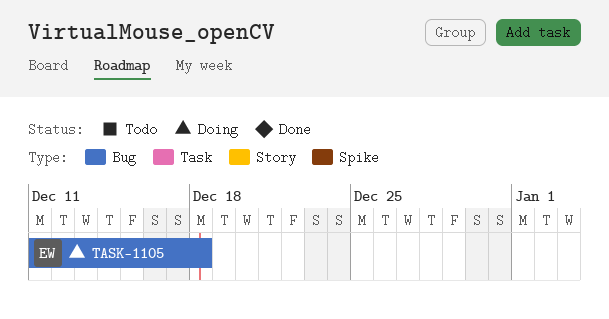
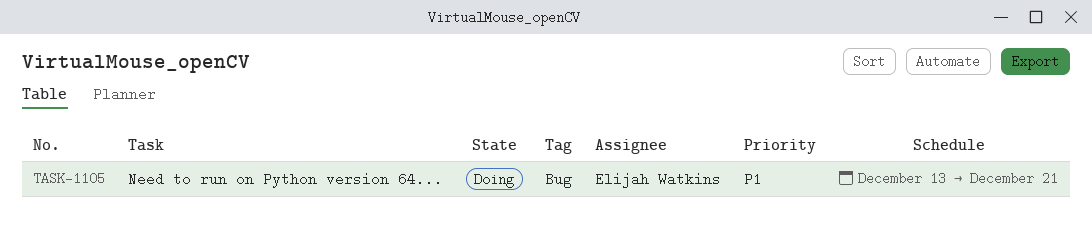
TASK-1105, start: Dec 11 -> Dec 13
TASK-1105, due: Dec 18 -> Dec 21

